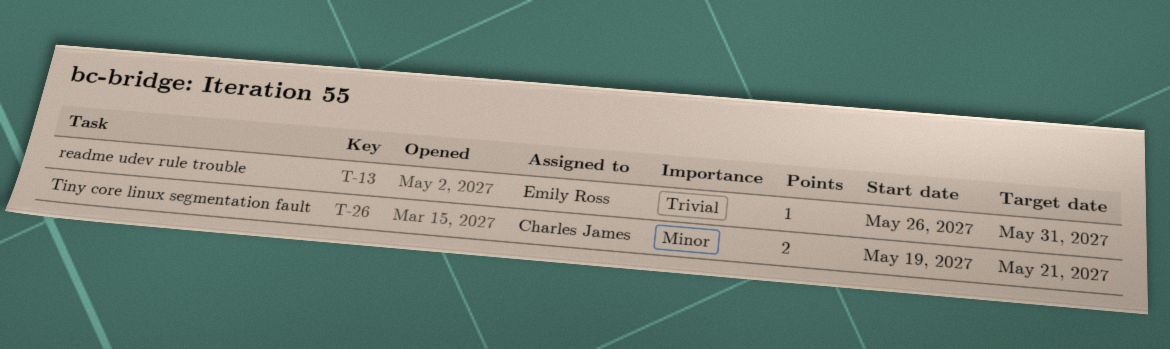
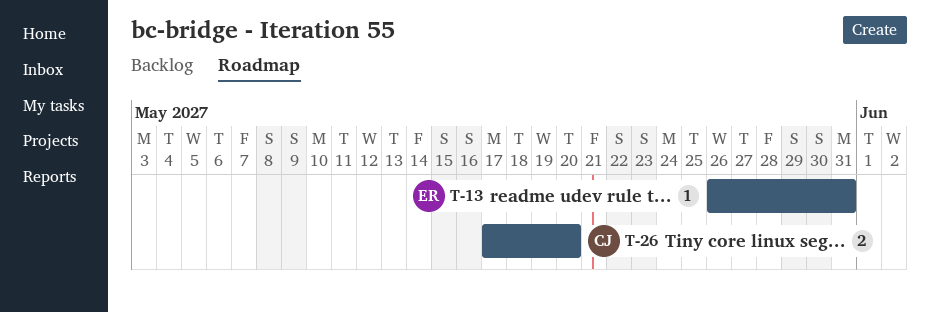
T-26, start: May 19 -> May 17
T-26, due: May 21 -> May 20

